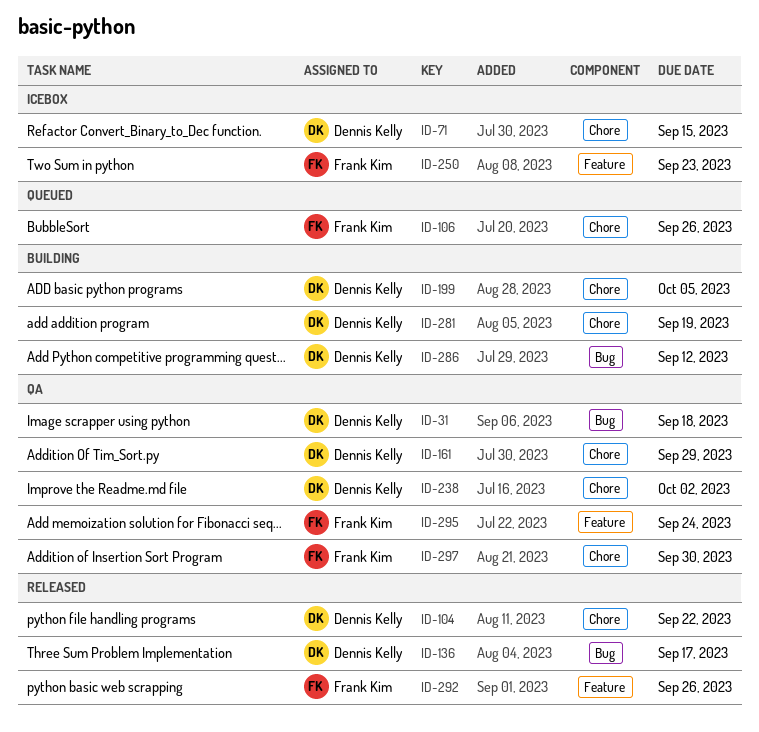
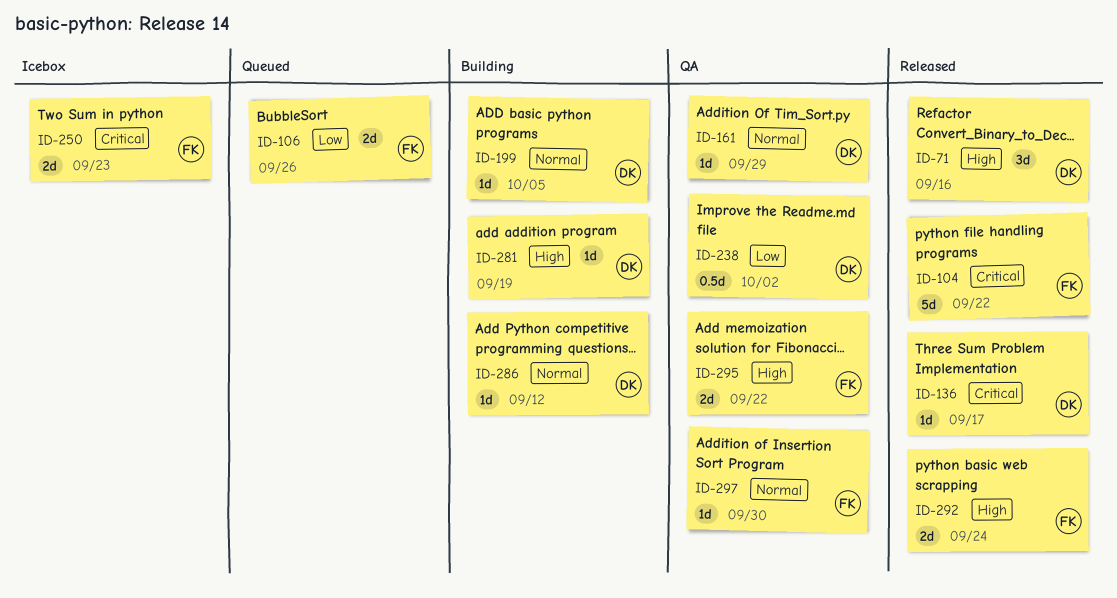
ID-31: present -> none
ID-71, status: Icebox -> Released
ID-71, due: Sep 15 -> Sep 16
ID-104, owner: Dennis Kelly -> Frank Kim
ID-292, due: Sep 26 -> Sep 24
ID-295, due: Sep 24 -> Sep 22

